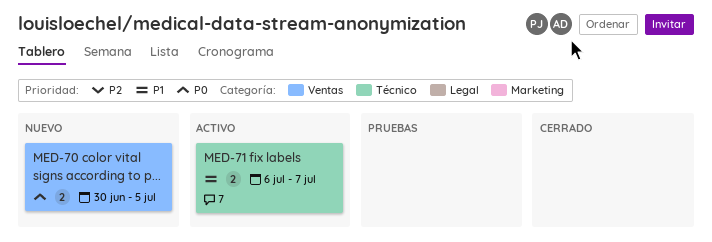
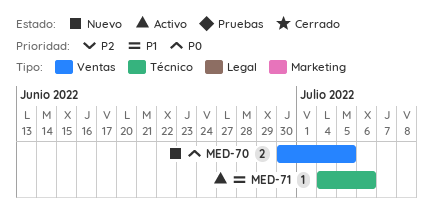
MED-71, estimate: 2 -> 1
MED-71, start: Jul 6 -> Jul 4
MED-71, due: Jul 7 -> Jul 6

